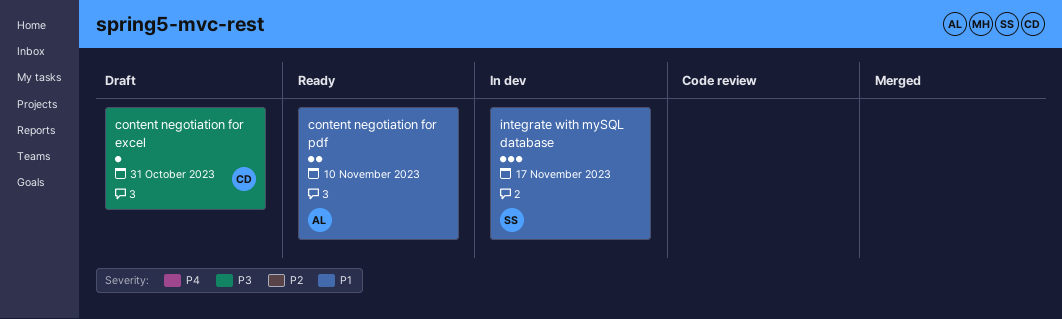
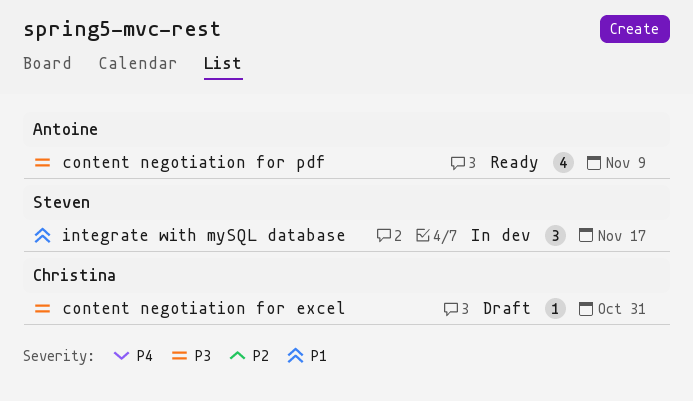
content negotiation for pdf, priority: P1 -> P3
content negotiation for pdf, estimate: 2 -> 4
content negotiation for pdf, due: Nov 10 -> Nov 9

